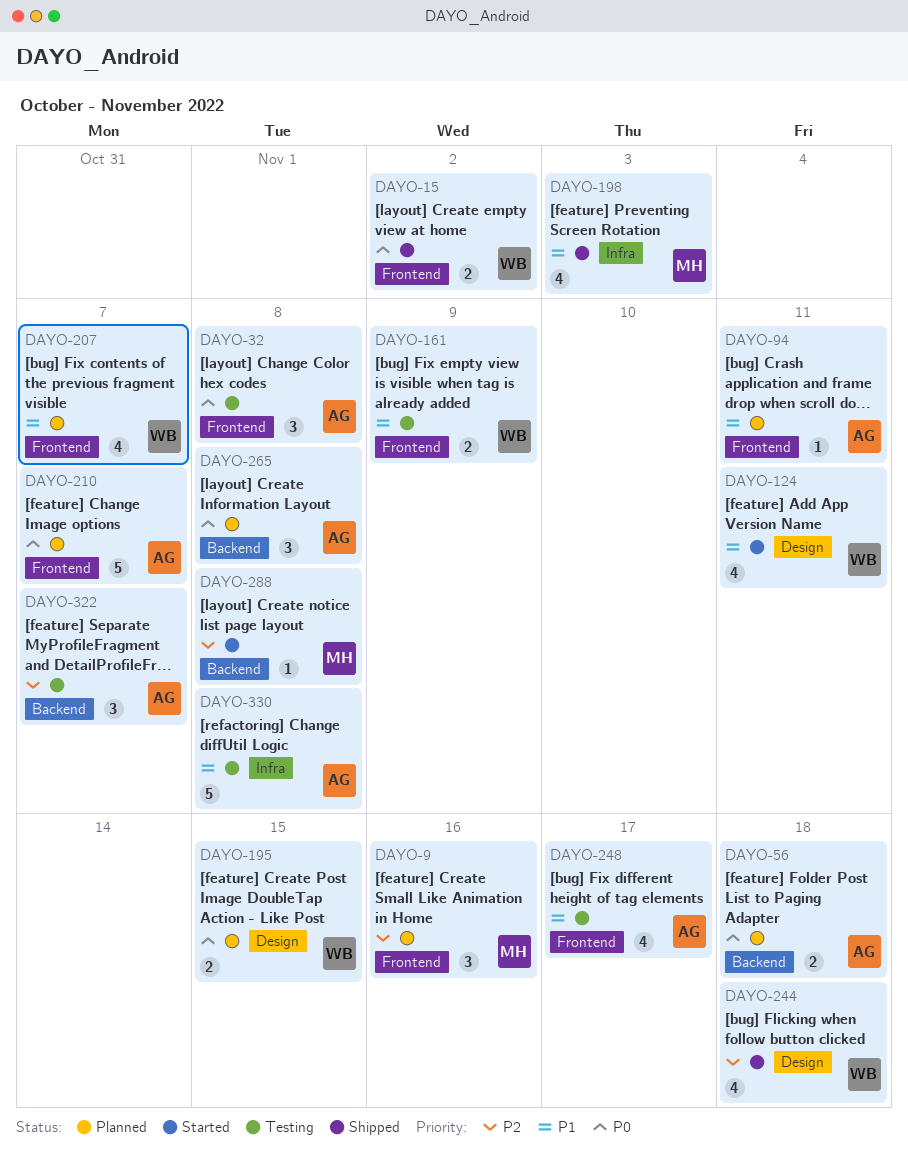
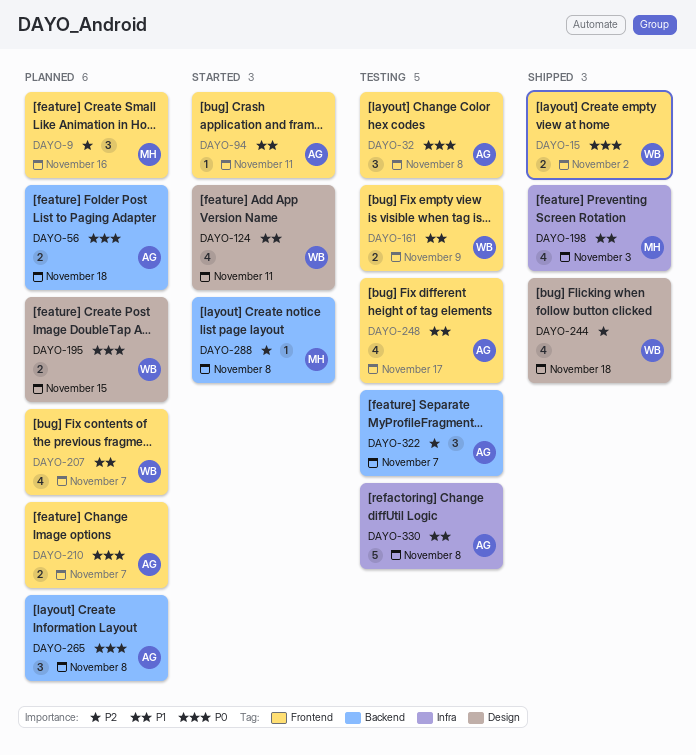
DAYO-94, status: Planned -> Started
DAYO-210, estimate: 5 -> 2

